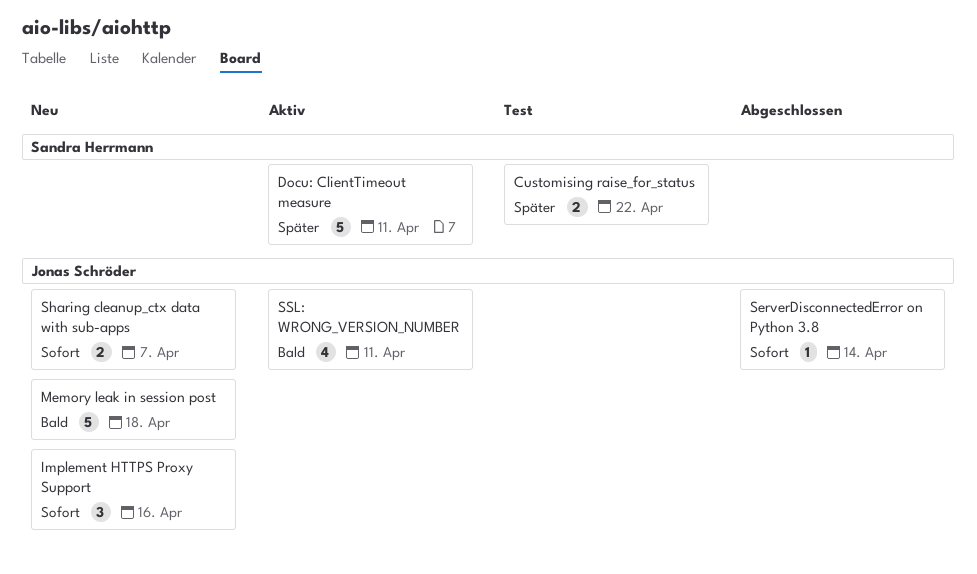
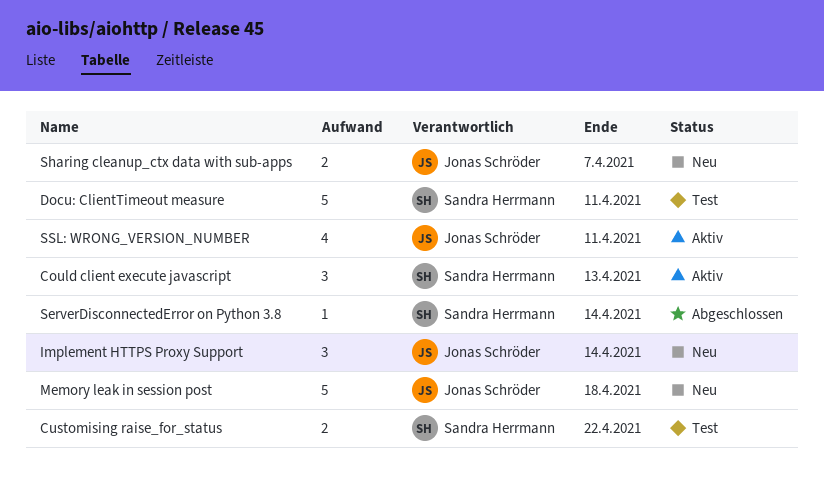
Could client execute javascript: none -> present
Docu: ClientTimeout measure, status: Aktiv -> Test
Implement HTTPS Proxy Support, due: Apr 16 -> Apr 14
ServerDisconnectedError on Python 3.8, owner: Jonas Schröder -> Sandra Herrmann

